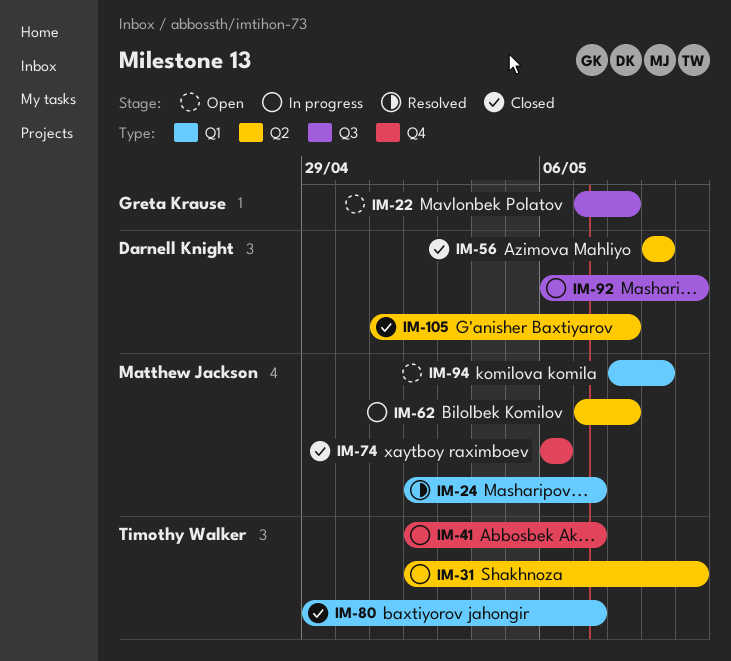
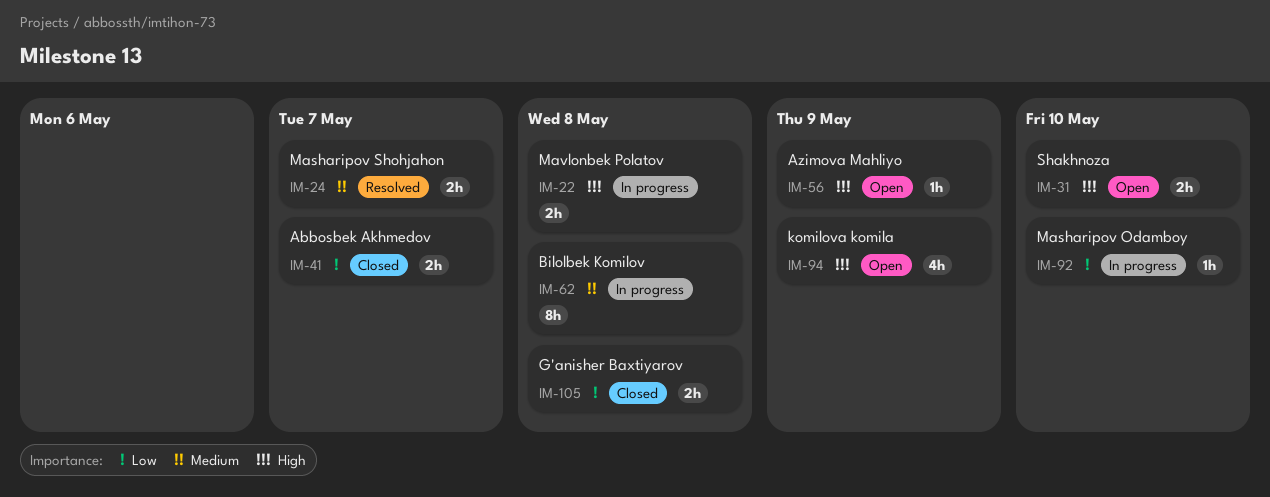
IM-22, status: Open -> In progress
IM-31, status: In progress -> Open
IM-41, status: In progress -> Closed
IM-56, status: Closed -> Open
IM-74: present -> none
IM-80: present -> none

